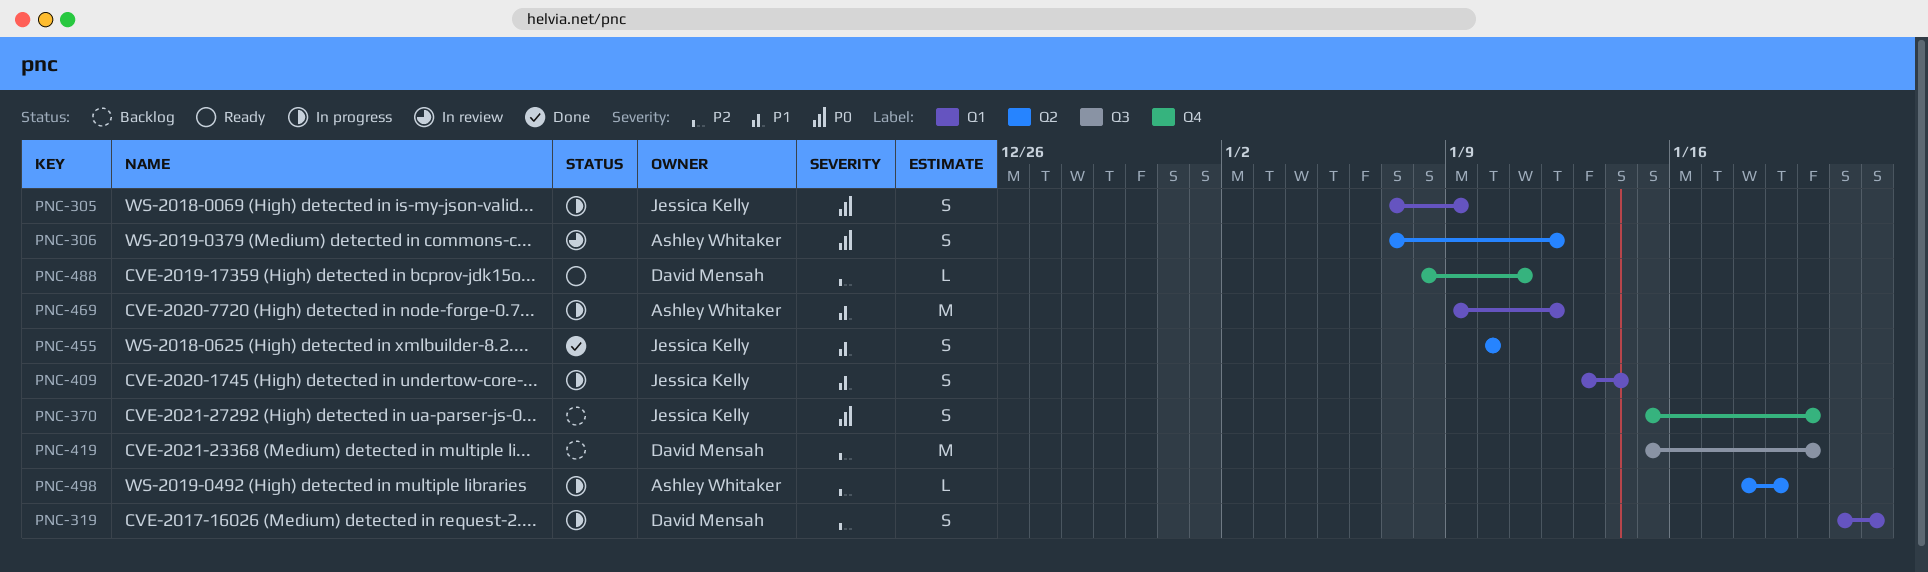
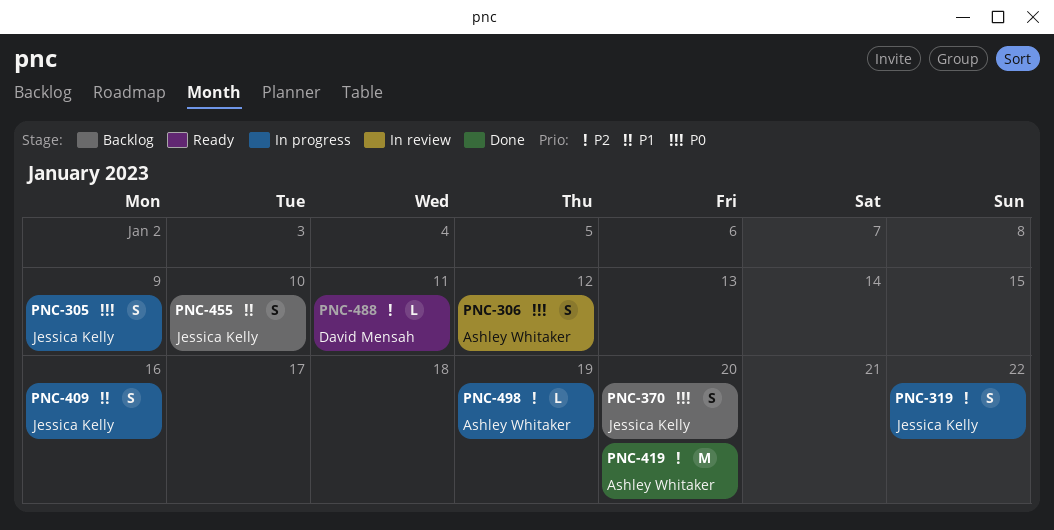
PNC-319, owner: David Mensah -> Jessica Kelly
PNC-409, due: Jan 14 -> Jan 16
PNC-419, status: Backlog -> Done
PNC-419, owner: David Mensah -> Ashley Whitaker
PNC-455, status: Done -> Backlog
PNC-469: present -> none

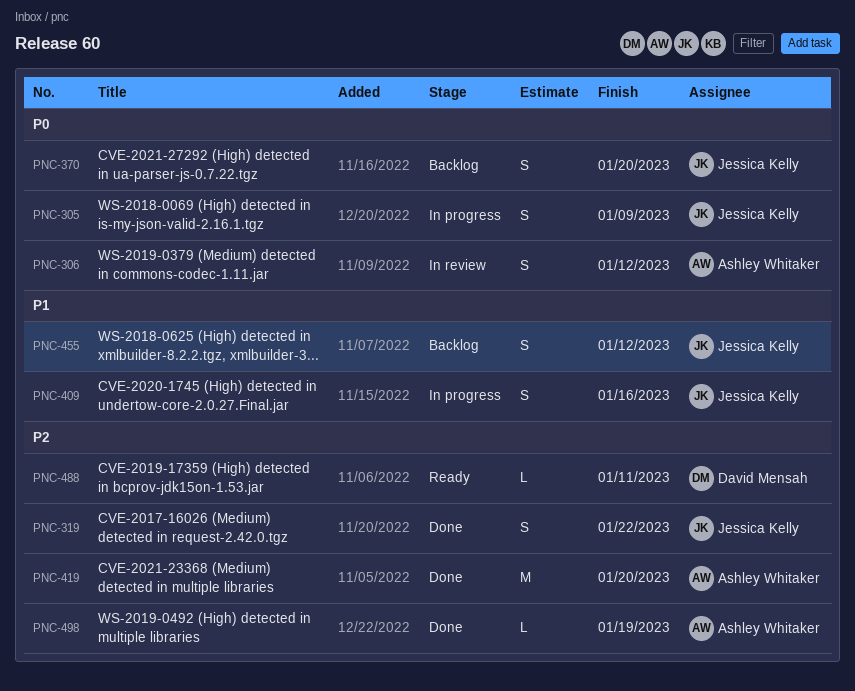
PNC-319, status: In progress -> Done
PNC-455, due: Jan 10 -> Jan 12
PNC-498, status: In progress -> Done

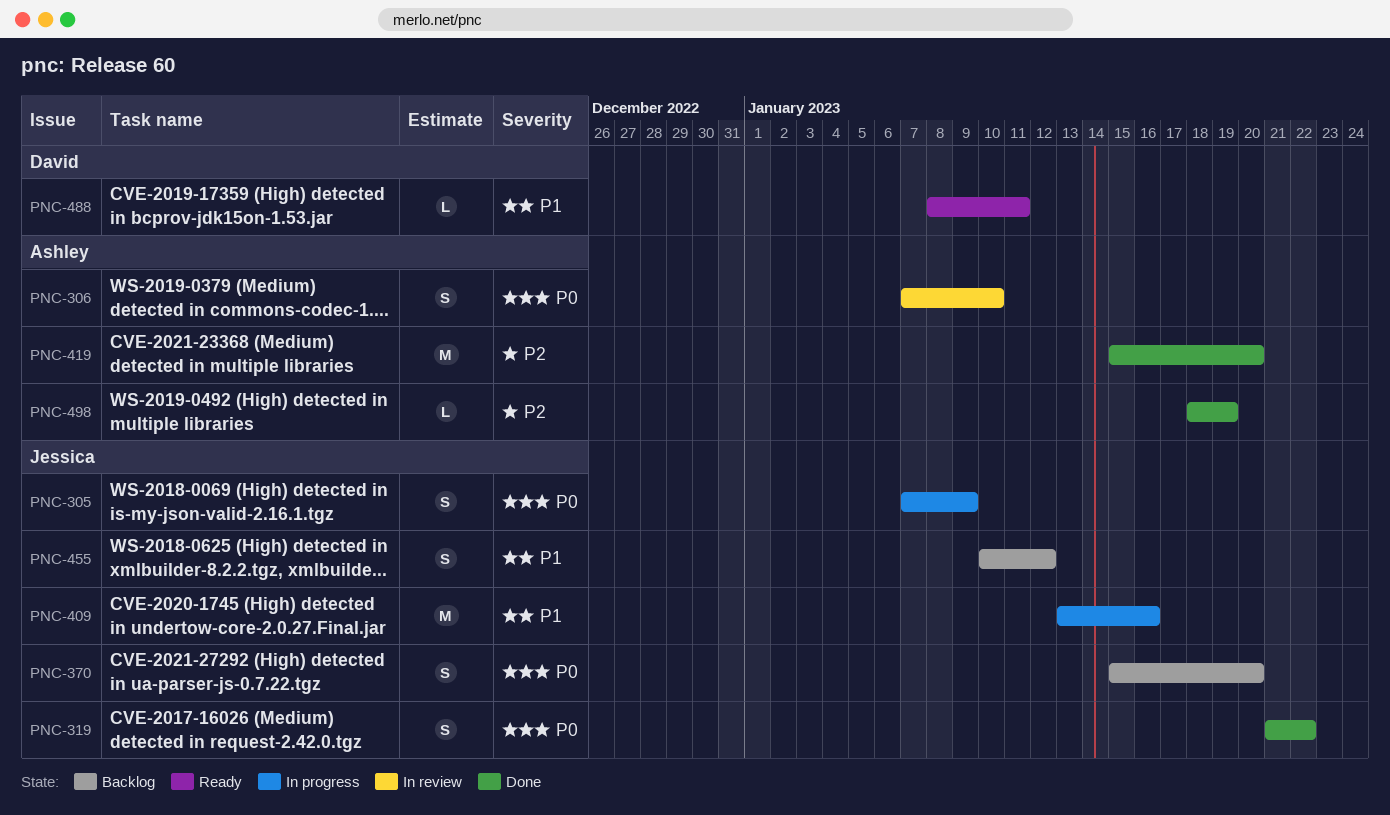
PNC-306, due: Jan 12 -> Jan 10
PNC-319, priority: P2 -> P0
PNC-409, estimate: S -> M
PNC-488, priority: P2 -> P1

